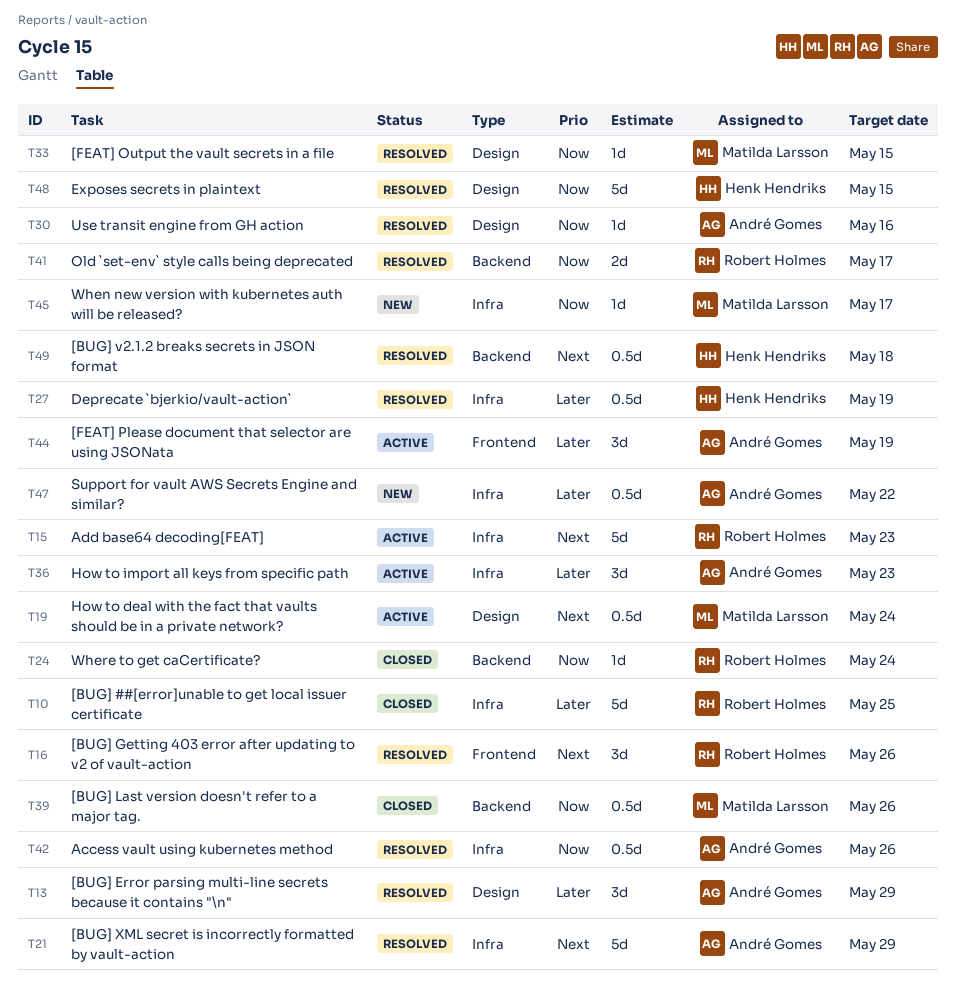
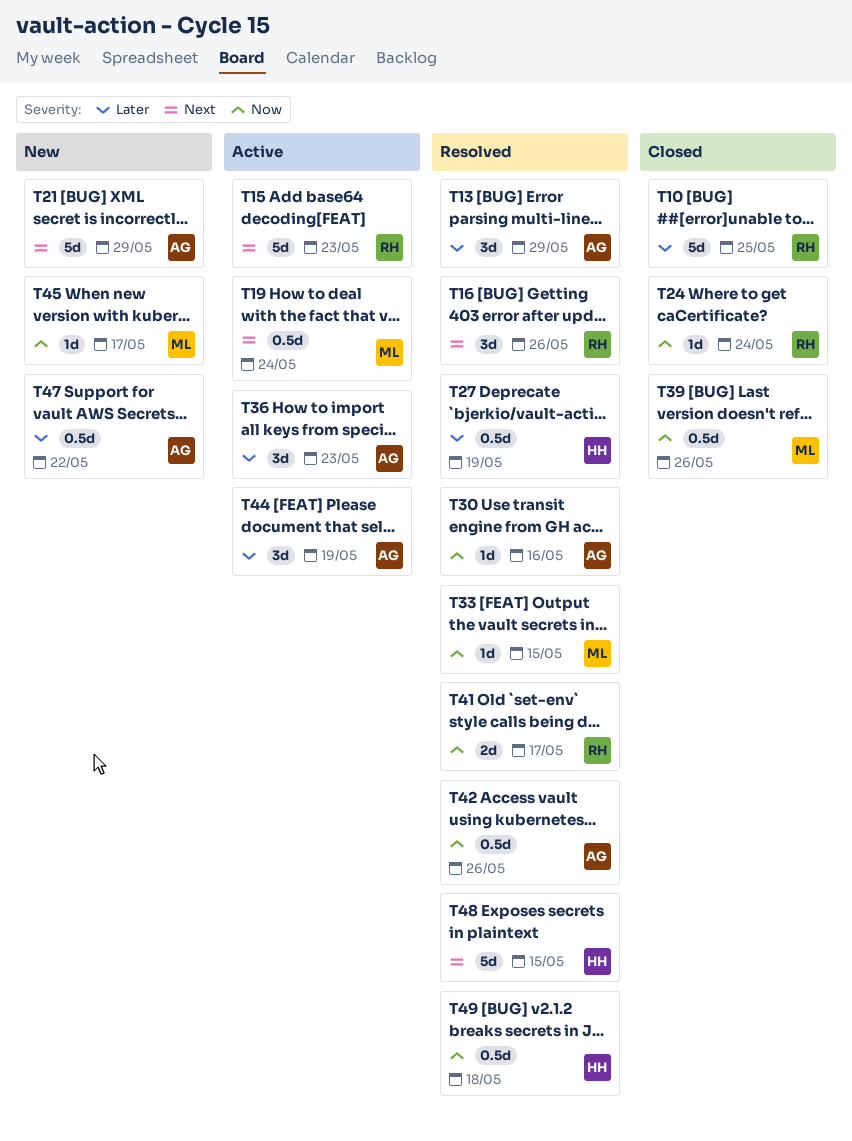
T21, status: Resolved -> New
T48, priority: Now -> Next
T49, priority: Next -> Now

